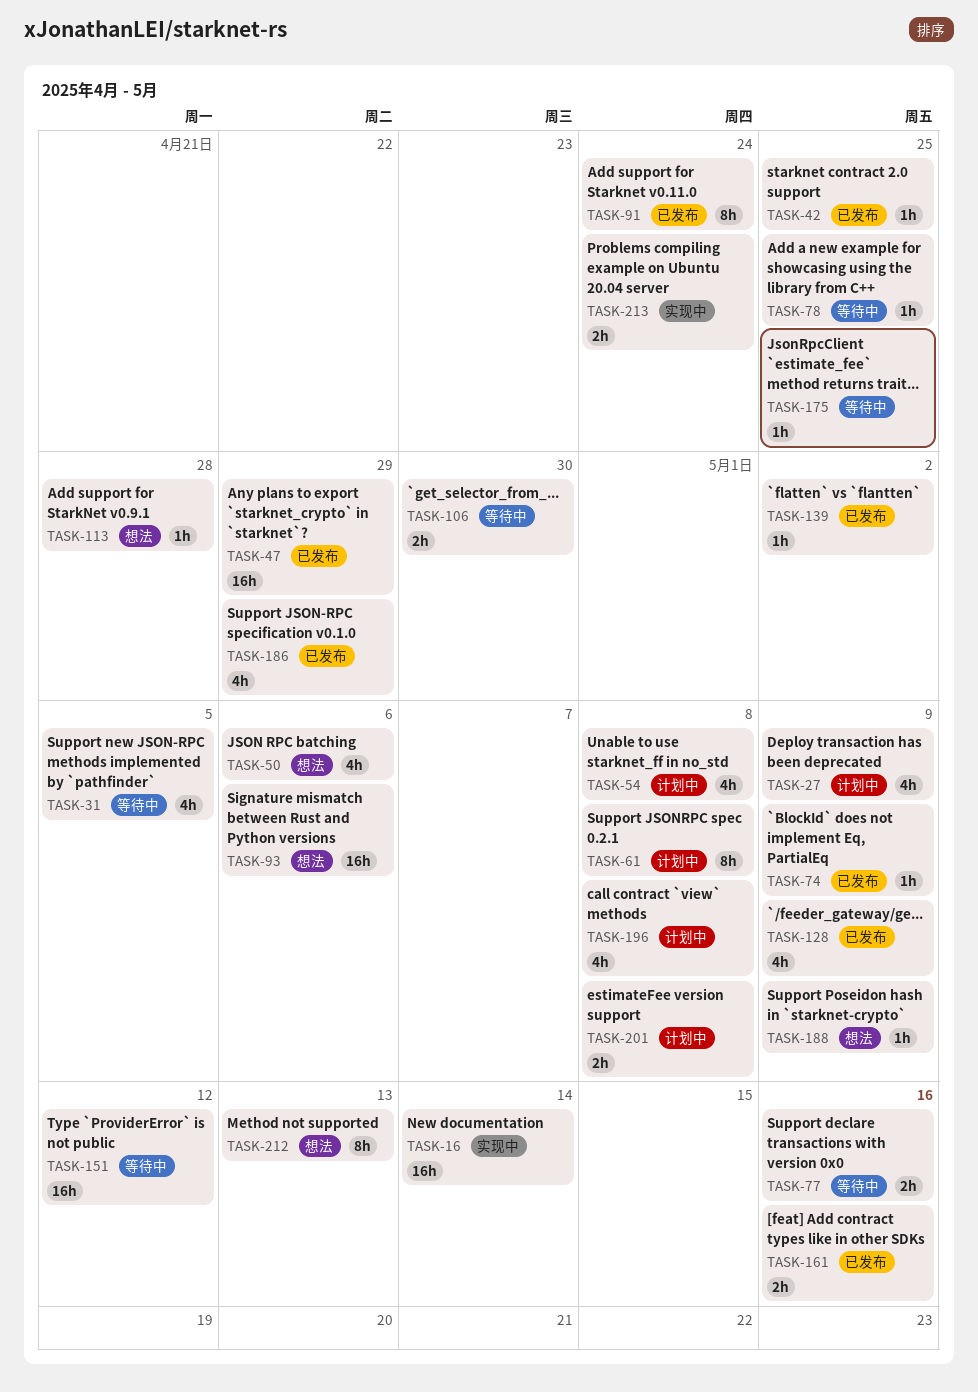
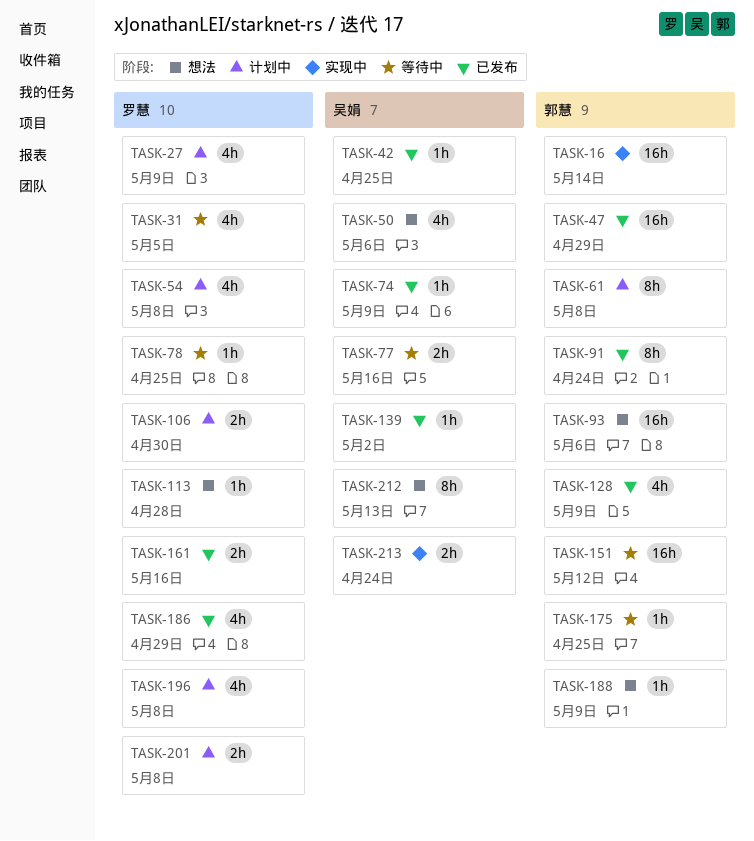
TASK-106, status: 等待中 -> 计划中

